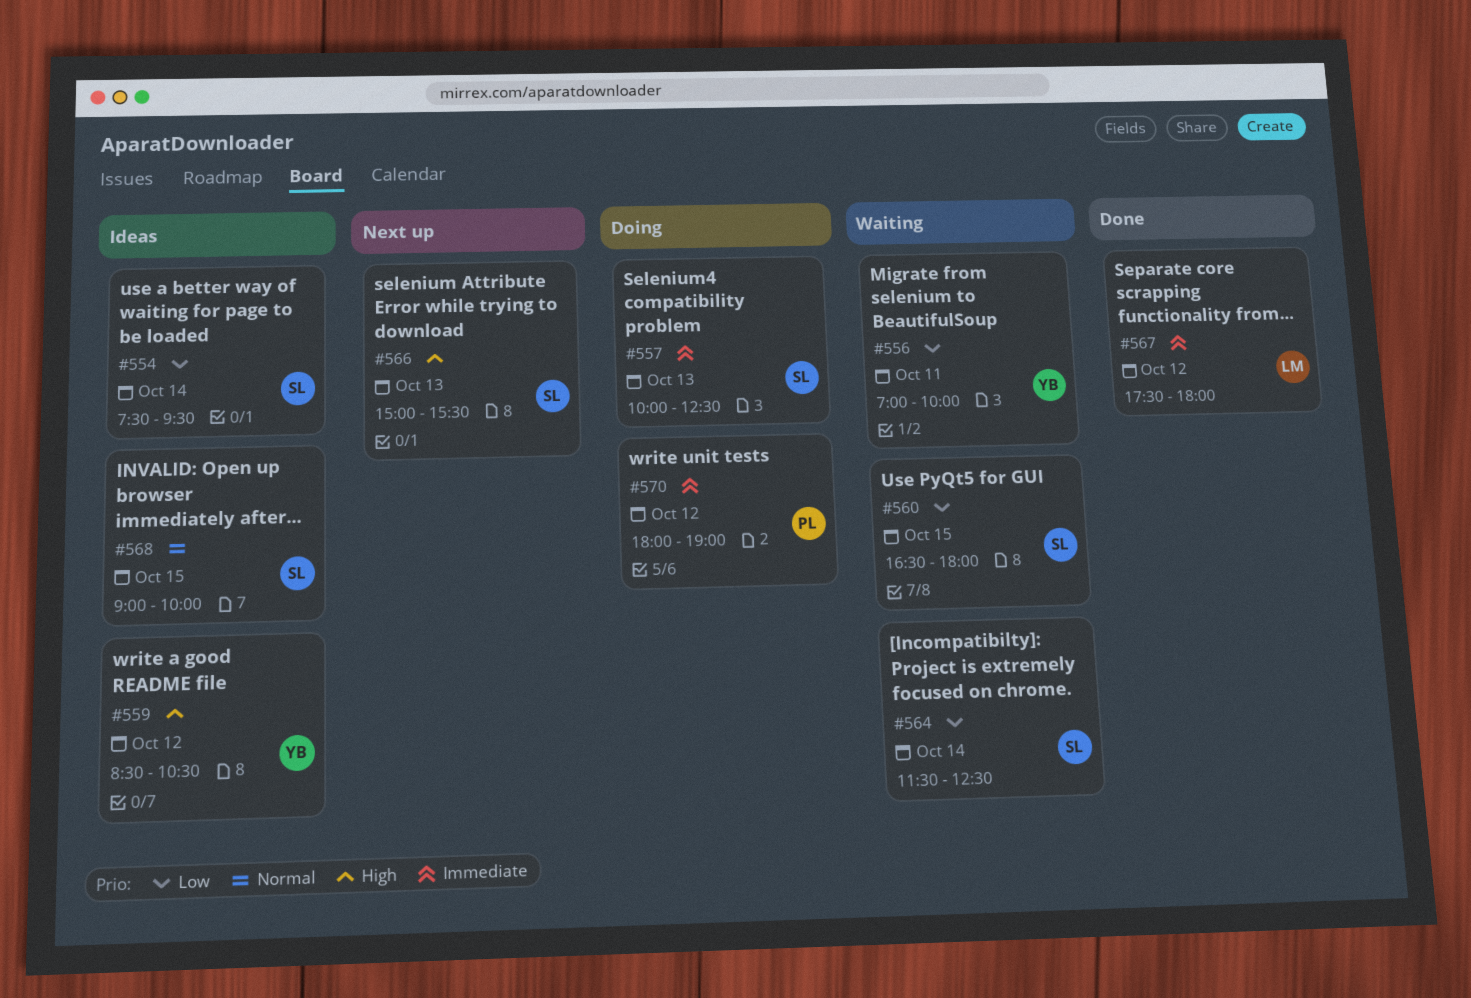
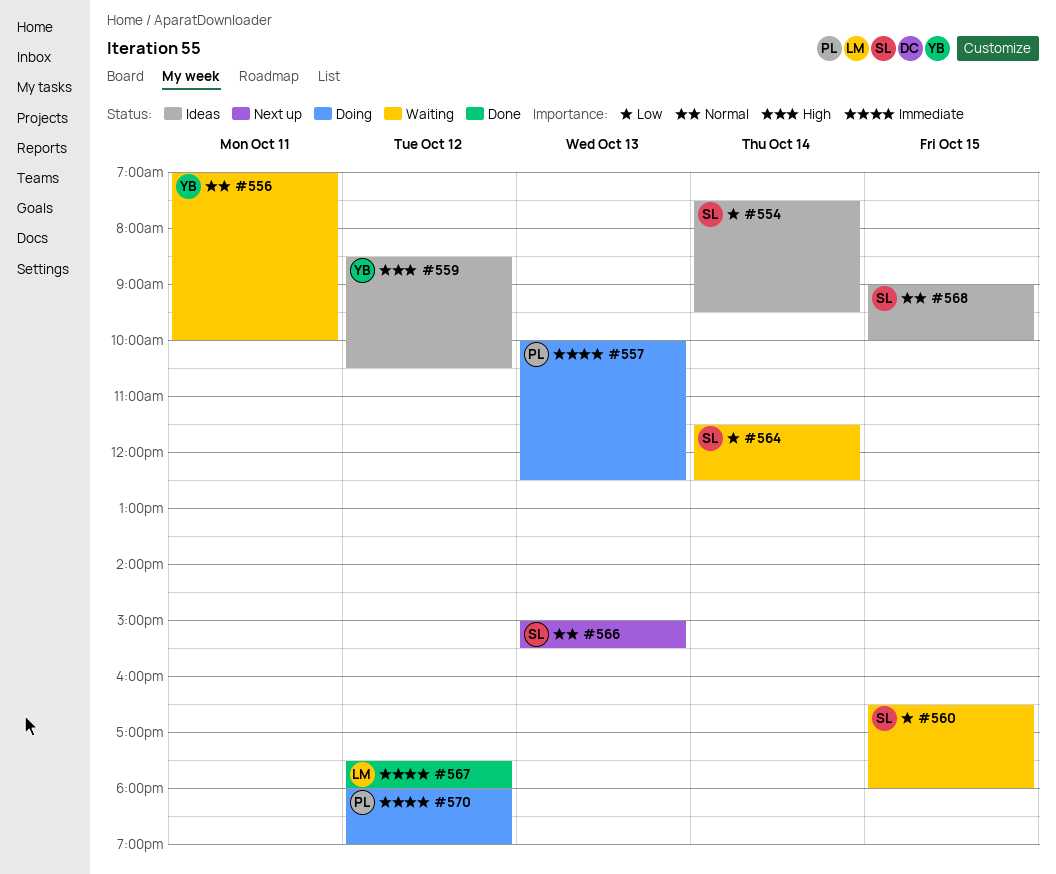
#556, priority: Low -> Normal
#557, owner: SL -> PL
#566, priority: High -> Normal

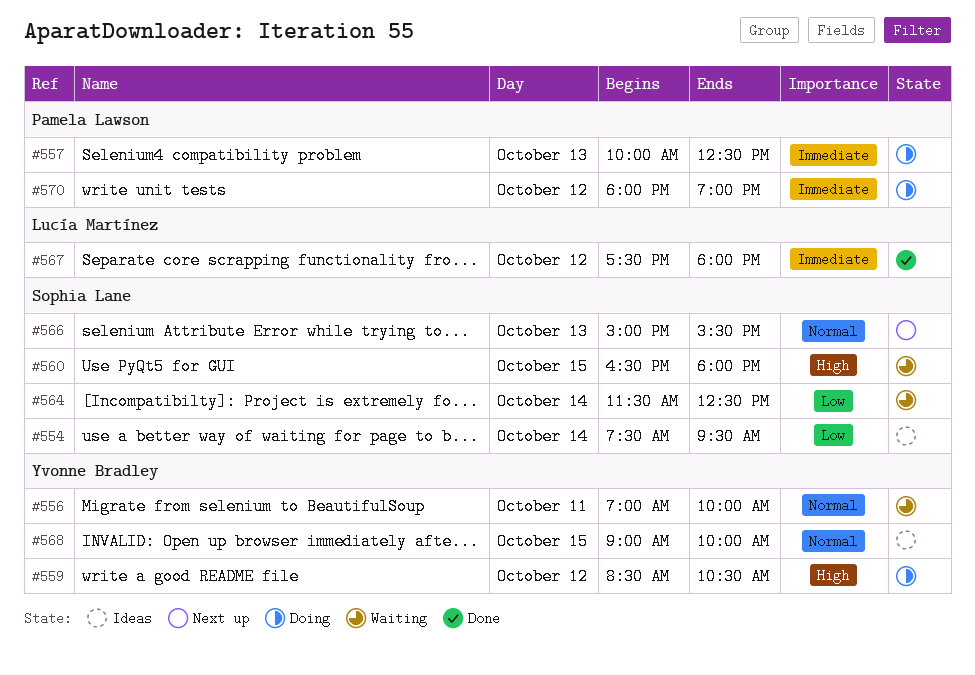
#559, status: Ideas -> Doing
#560, priority: Low -> High
#568, owner: Sophia Lane -> Yvonne Bradley

